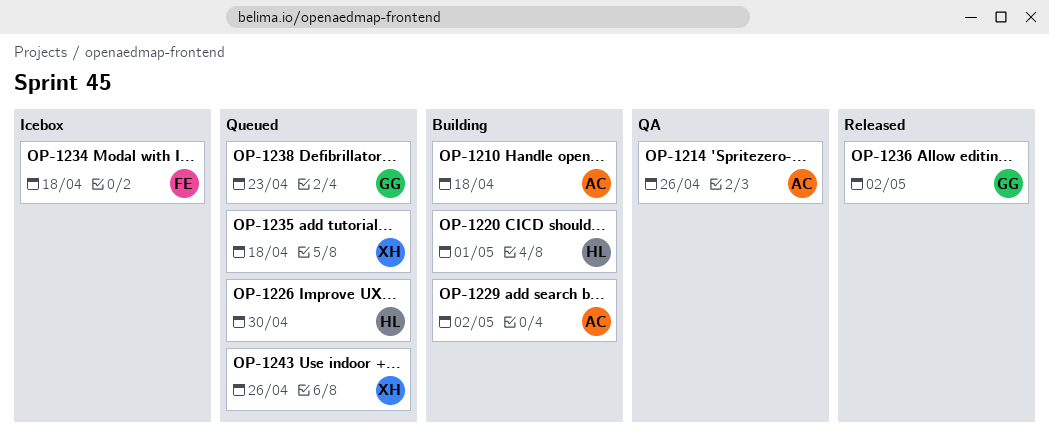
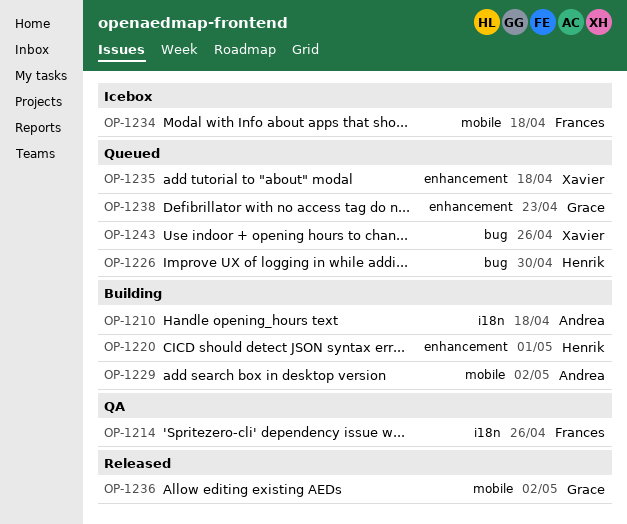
OP-1214, owner: Andrea -> Frances

